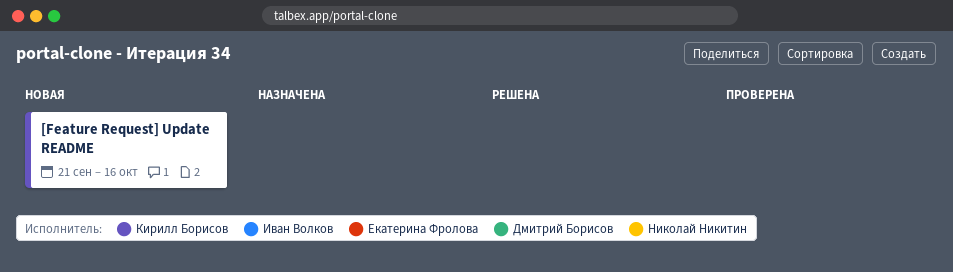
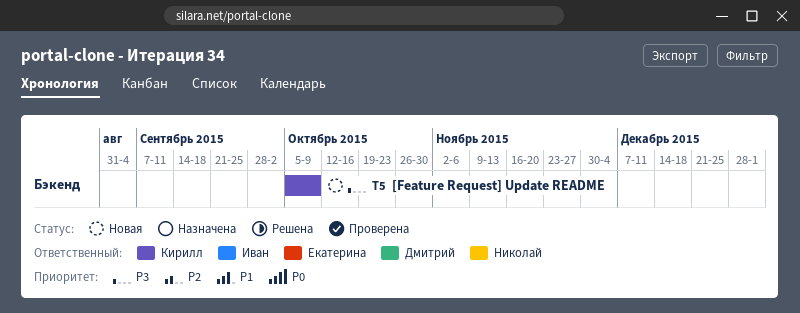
[Feature Request] Update README, start: Sep 21 -> Oct 5
[Feature Request] Update README, due: Oct 16 -> Oct 9

